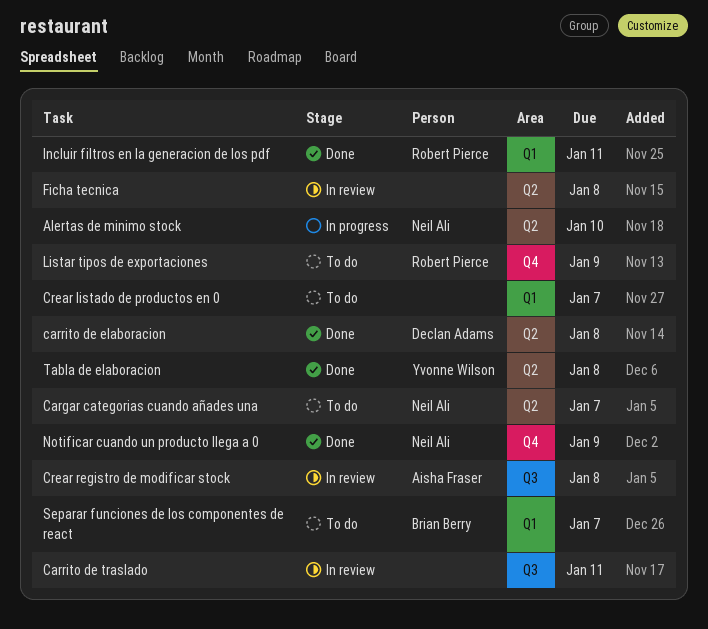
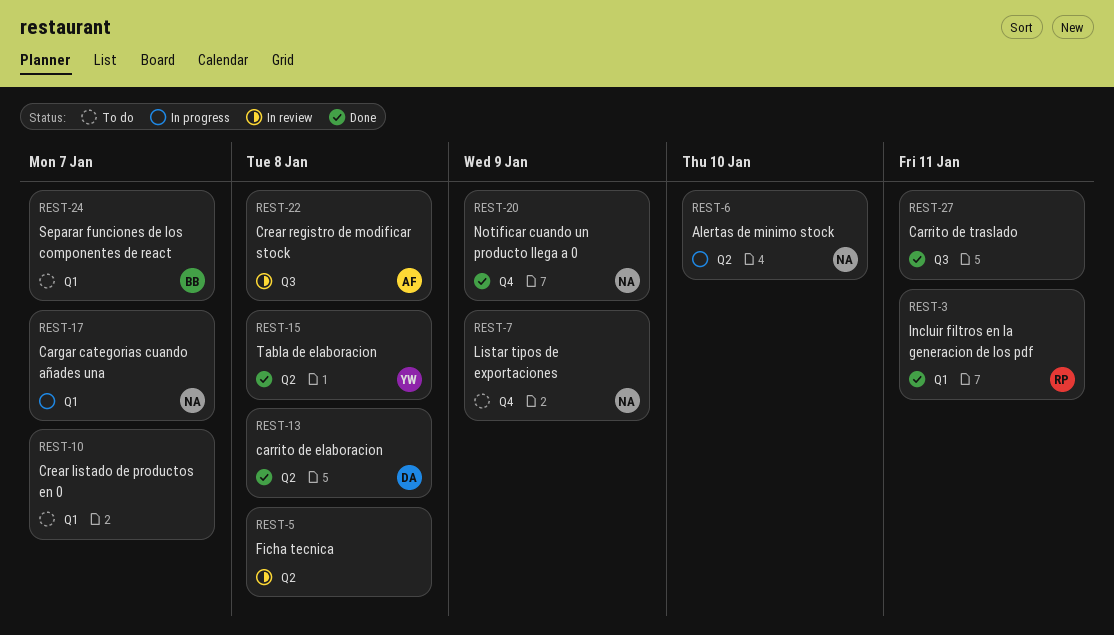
Cargar categorias cuando añades una, status: To do -> In progress
Cargar categorias cuando añades una, label: Q2 -> Q1
Carrito de traslado, status: In review -> Done
Listar tipos de exportaciones, owner: Robert Pierce -> Neil Ali

